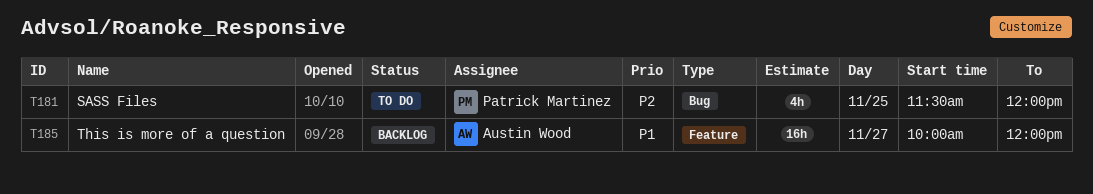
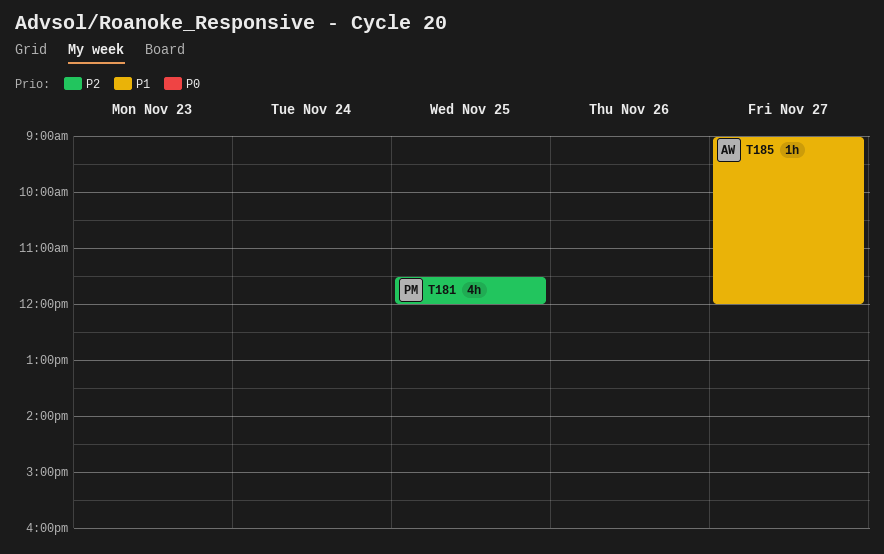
T185, estimate: 16h -> 1h
T185, begins: 10:00 -> 09:00

